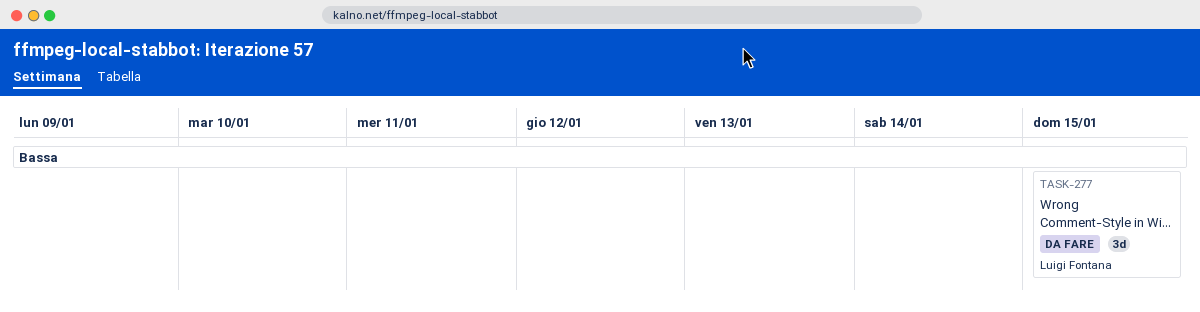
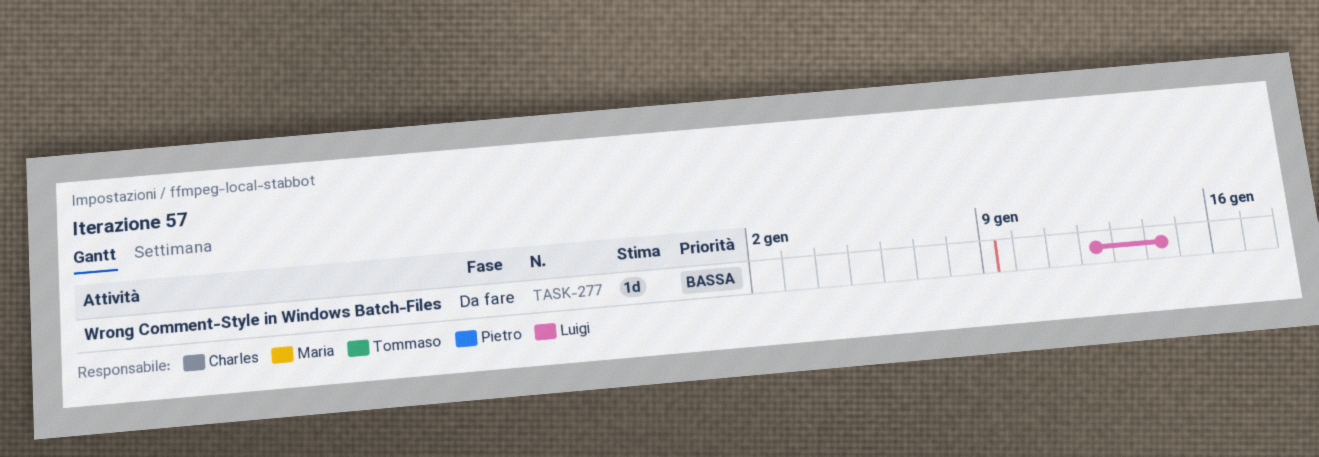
TASK-277, estimate: 3d -> 1d
TASK-277, due: Jan 15 -> Jan 14

